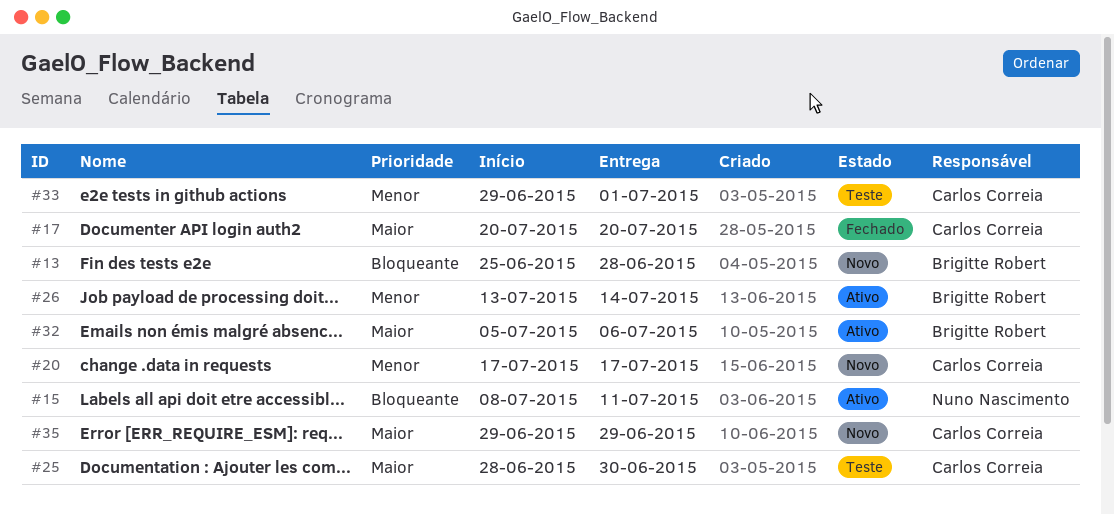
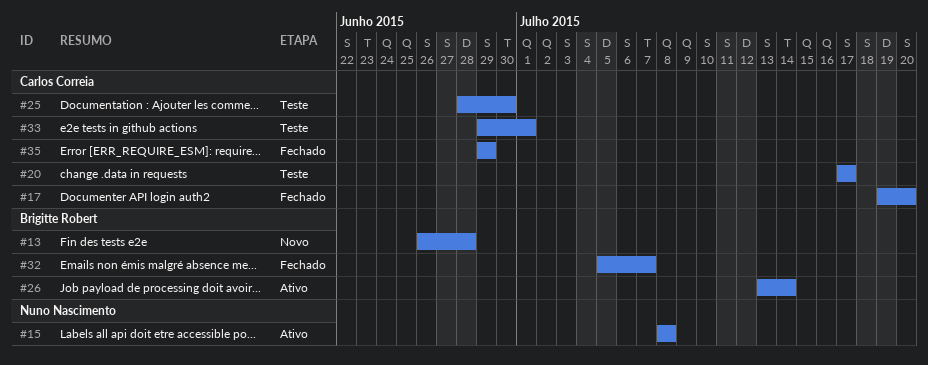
#13, start: Jun 25 -> Jun 26
#15, due: Jul 11 -> Jul 8
#17, start: Jul 20 -> Jul 19
#20, status: Novo -> Teste
#32, status: Ativo -> Fechado
#32, due: Jul 6 -> Jul 7
#35, status: Novo -> Fechado

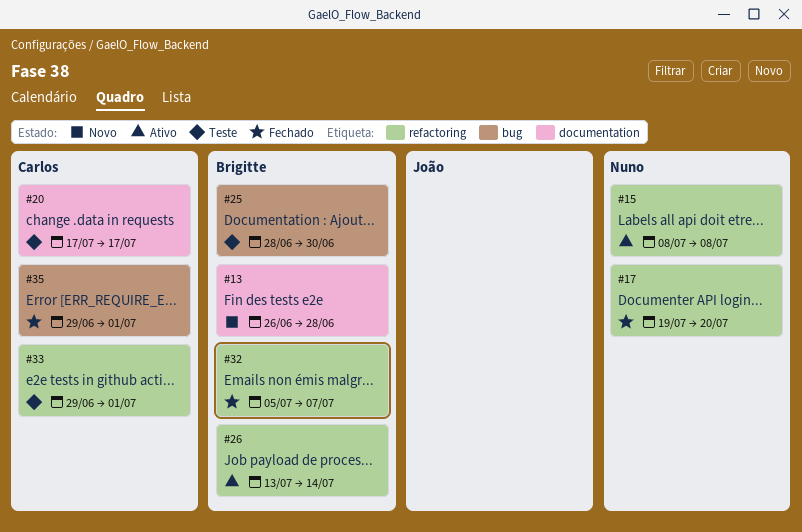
#17, owner: Carlos Correia -> Nuno Nascimento
#25, owner: Carlos Correia -> Brigitte Robert
#35, due: Jun 29 -> Jul 1

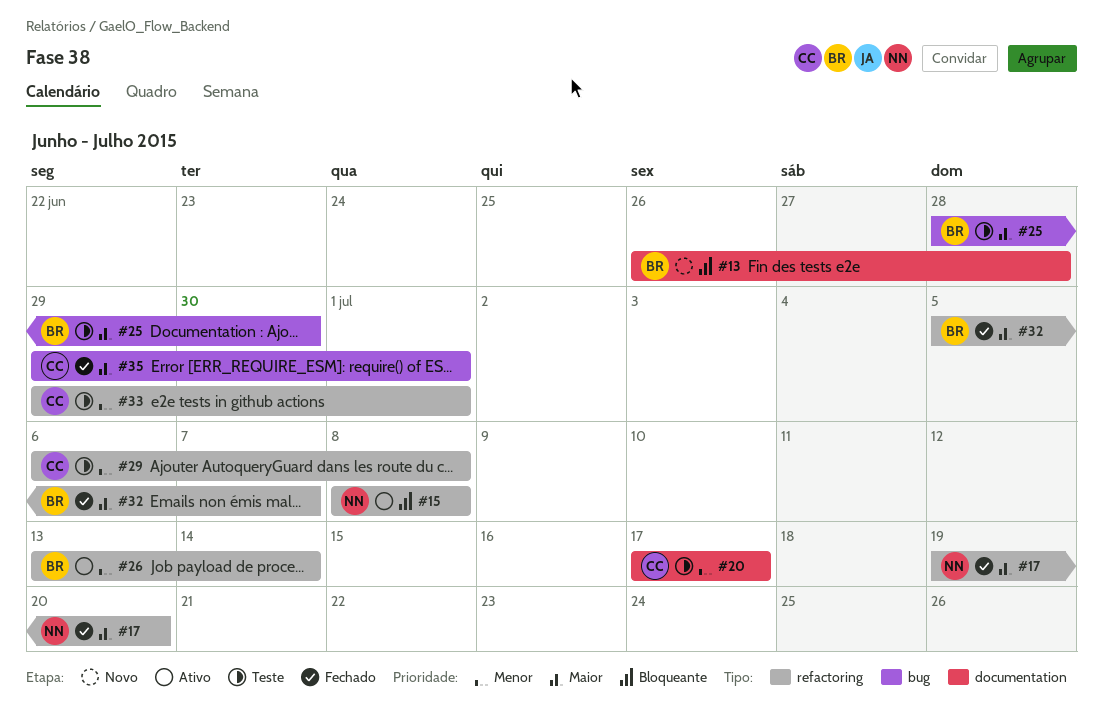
#29: none -> present

